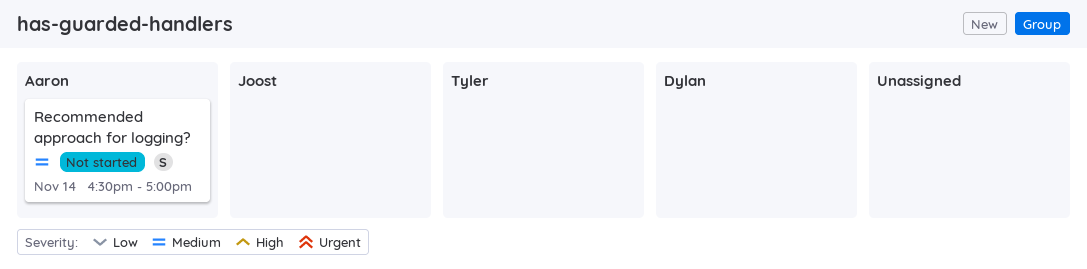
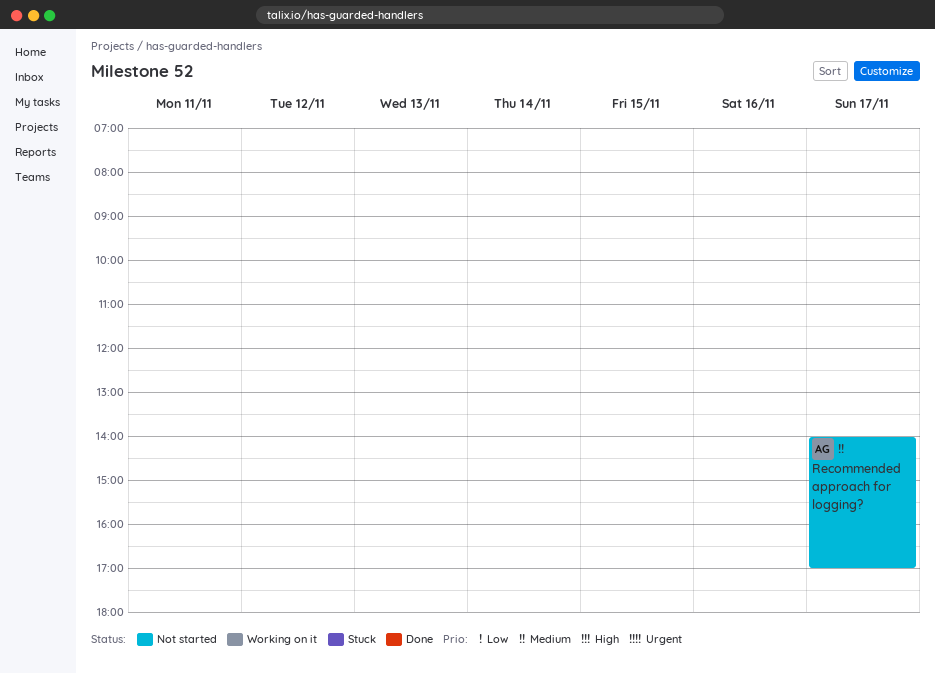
Recommended approach for logging?, day: Nov 14 -> Nov 17
Recommended approach for logging?, begins: 16:30 -> 14:00

